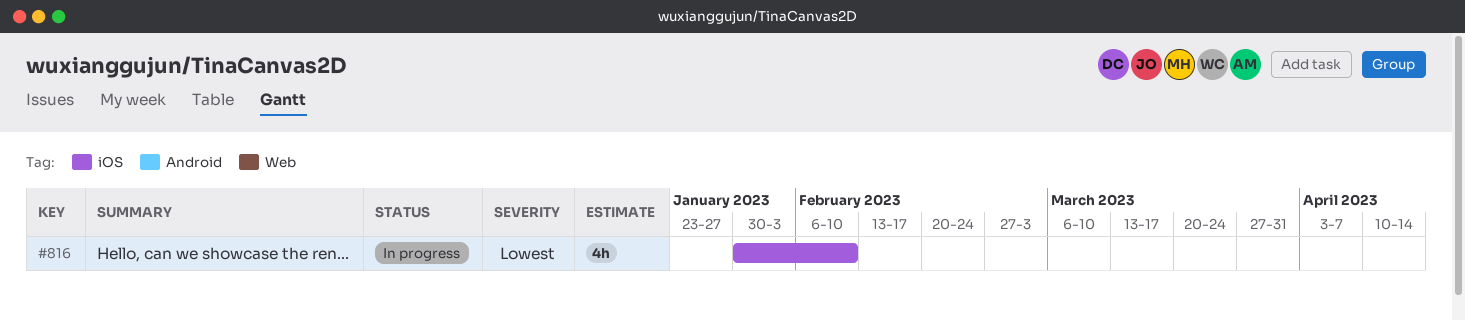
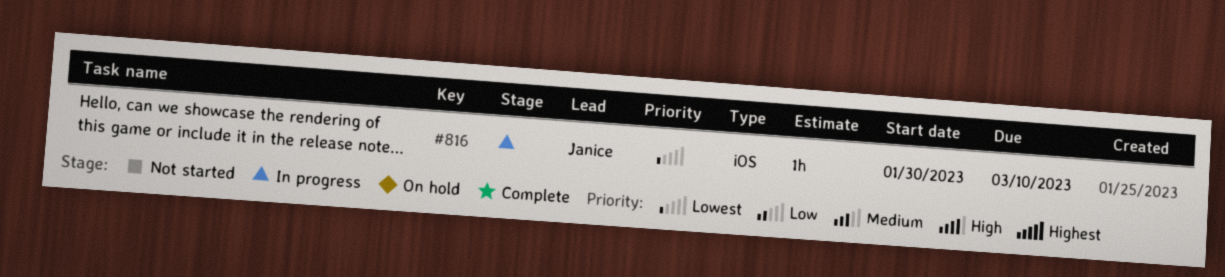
#816, estimate: 4h -> 1h
#816, due: Feb 10 -> Mar 10

